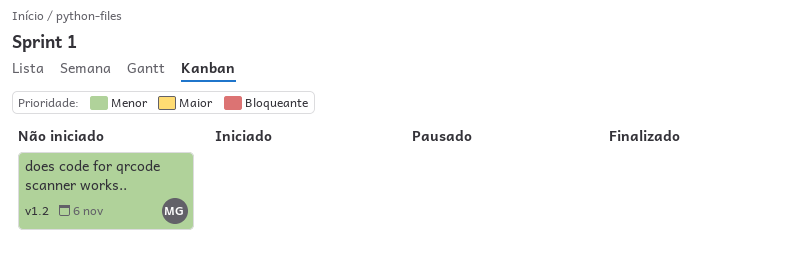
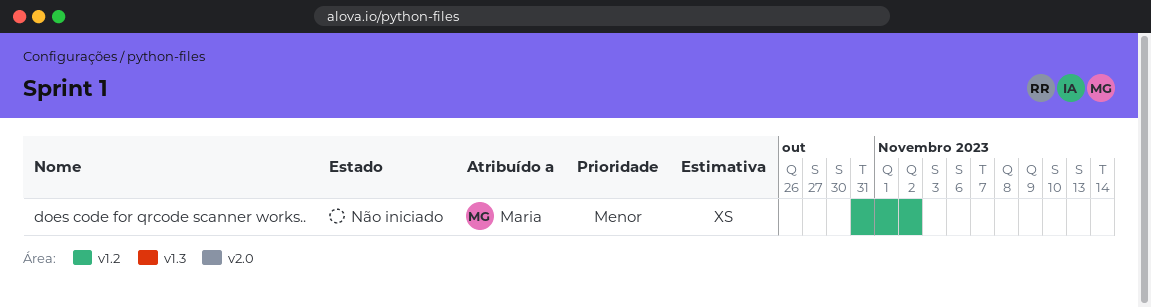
does code for qrcode scanner works.., due: Nov 6 -> Nov 2

